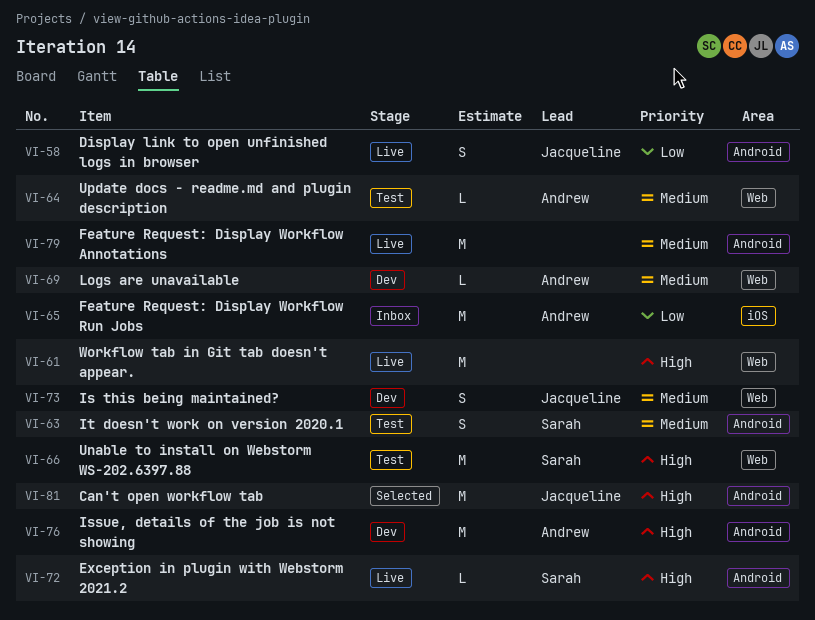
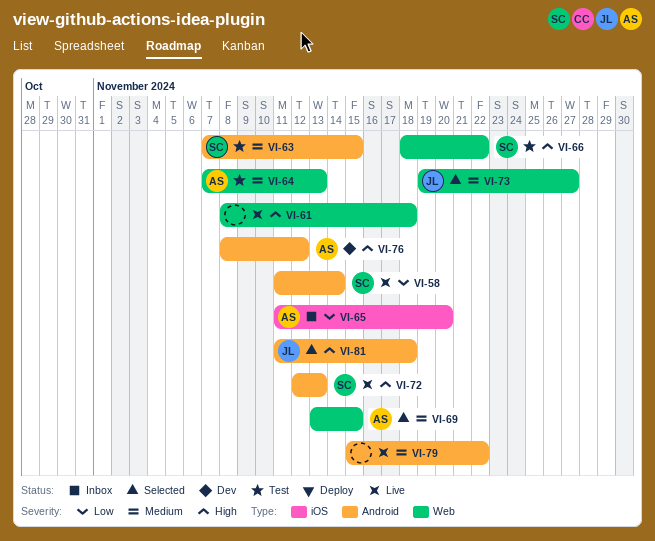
VI-58, owner: Jacqueline -> Sarah
VI-69, status: Dev -> Selected
VI-73, status: Dev -> Selected

